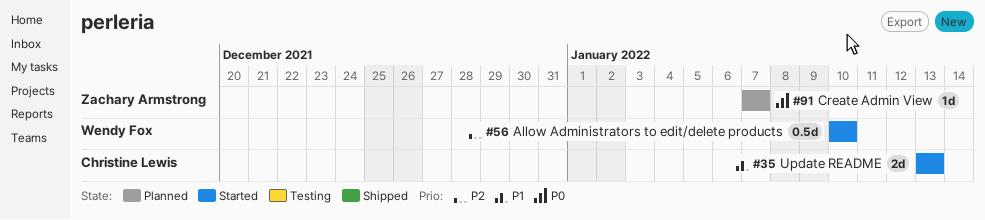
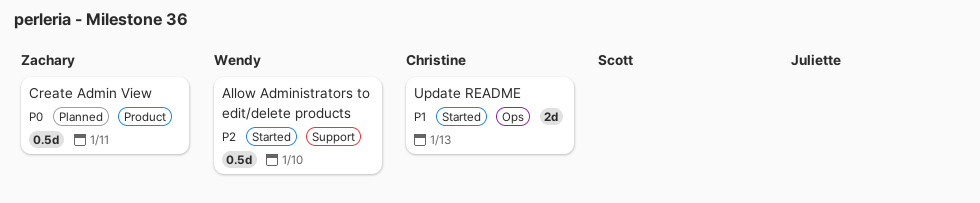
Create Admin View, estimate: 1d -> 0.5d
Create Admin View, due: Jan 7 -> Jan 11

